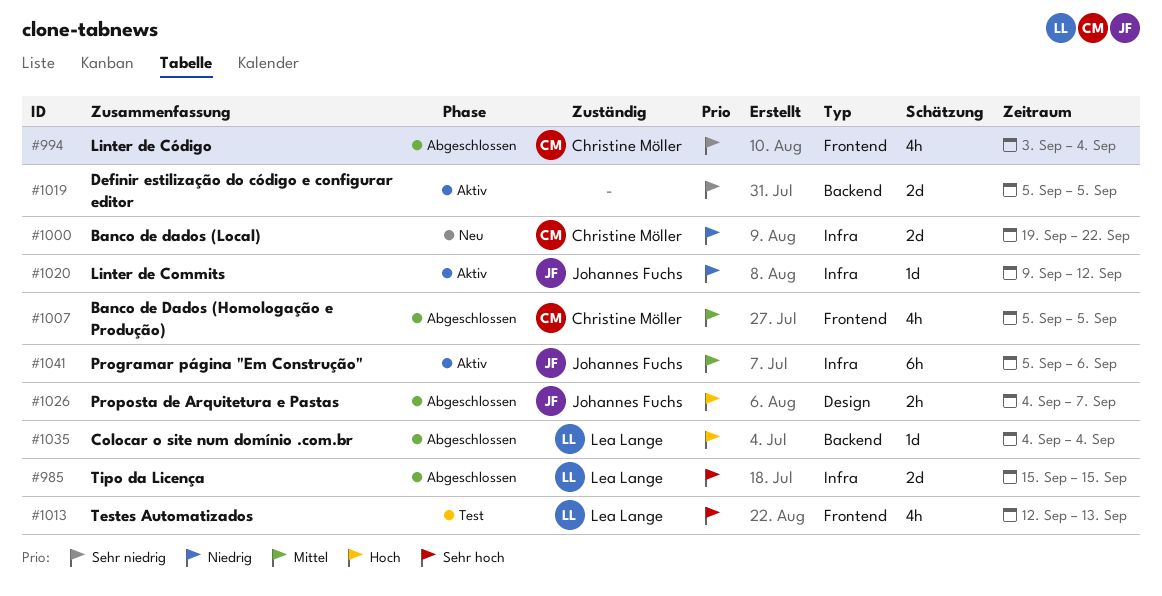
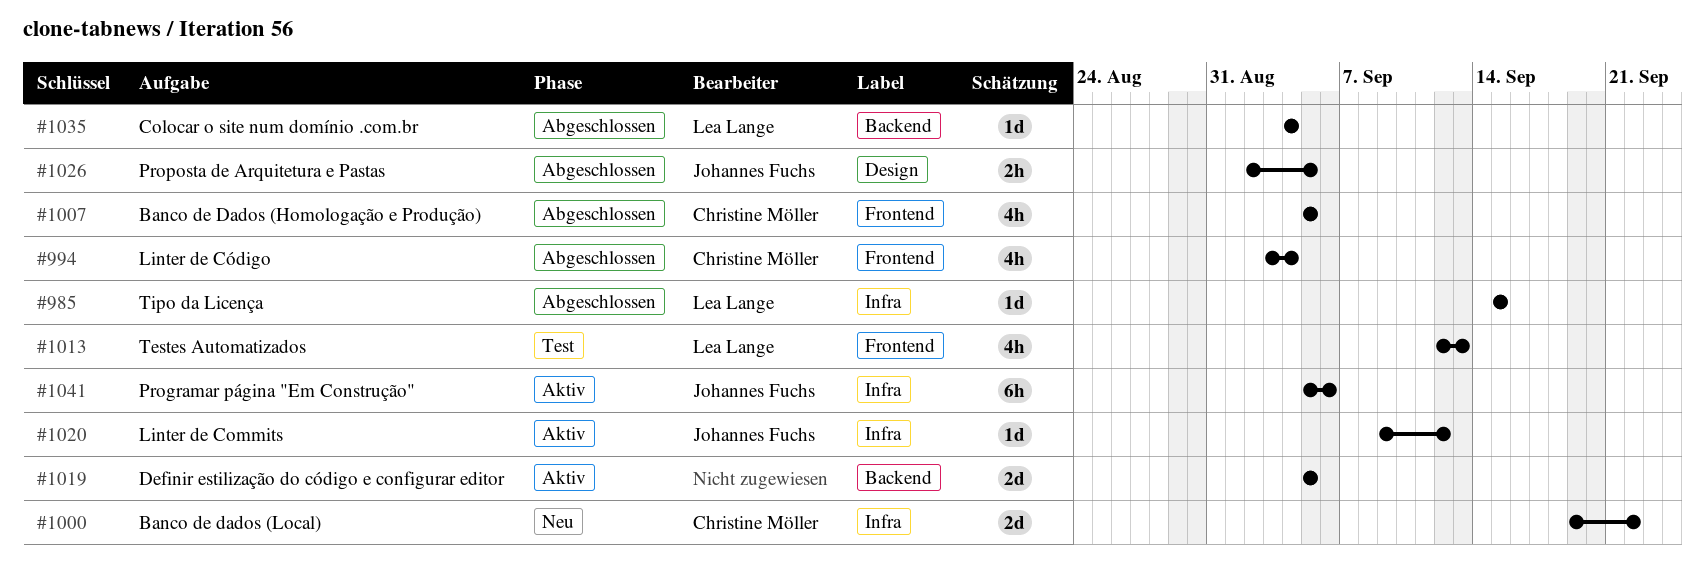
#985, estimate: 2d -> 1d
#1026, start: Sep 4 -> Sep 2
#1026, due: Sep 7 -> Sep 5

